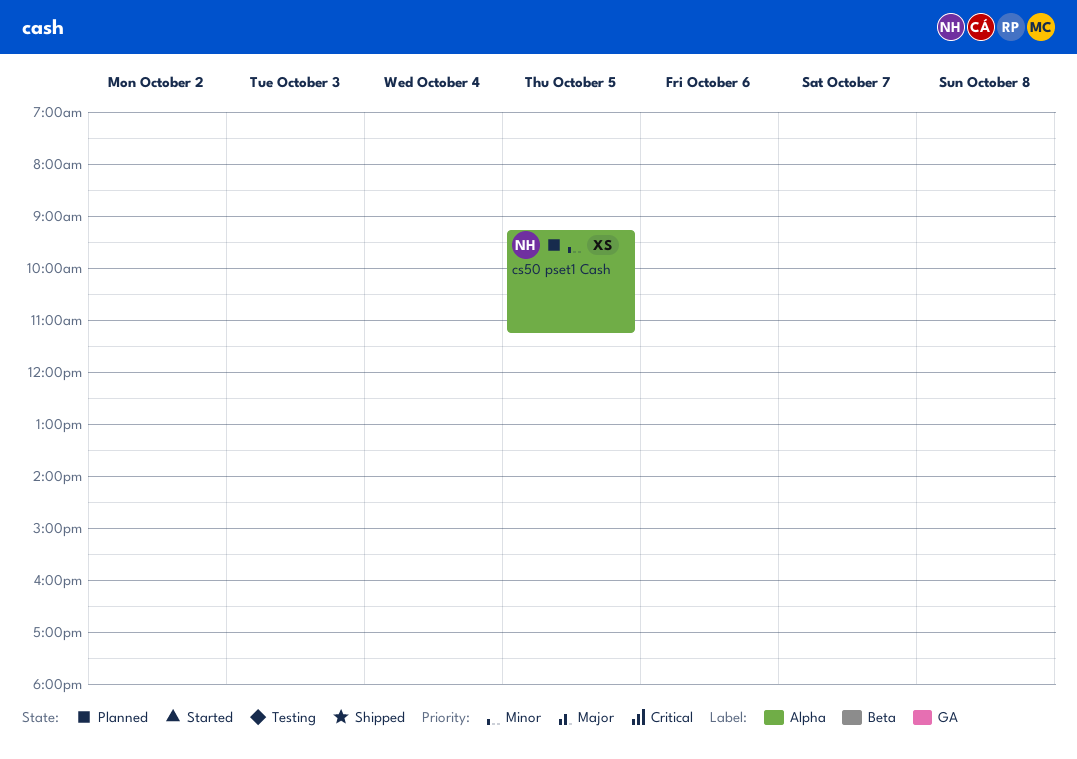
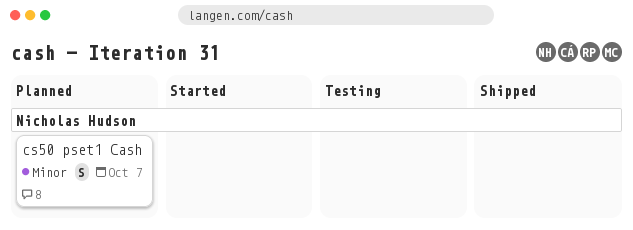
cs50 pset1 Cash, estimate: XS -> S
cs50 pset1 Cash, day: Oct 5 -> Oct 7

